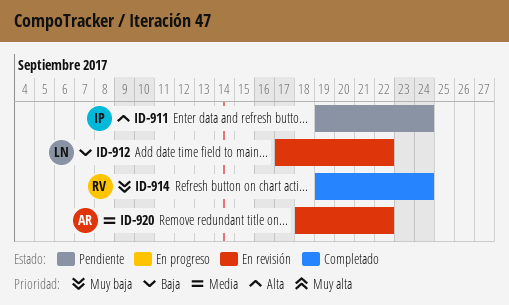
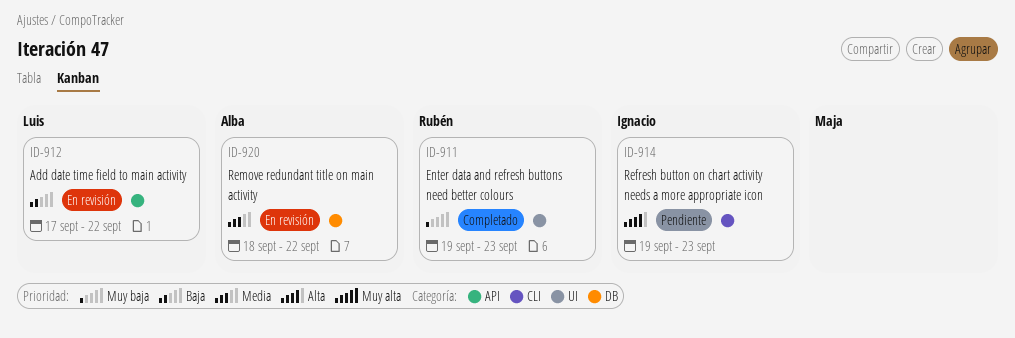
ID-911, status: Pendiente -> Completado
ID-911, owner: Ignacio -> Rubén
ID-911, priority: Alta -> Muy baja
ID-911, due: Sep 24 -> Sep 23
ID-914, status: Completado -> Pendiente
ID-914, owner: Rubén -> Ignacio
ID-914, priority: Muy baja -> Alta
ID-914, due: Sep 24 -> Sep 23

